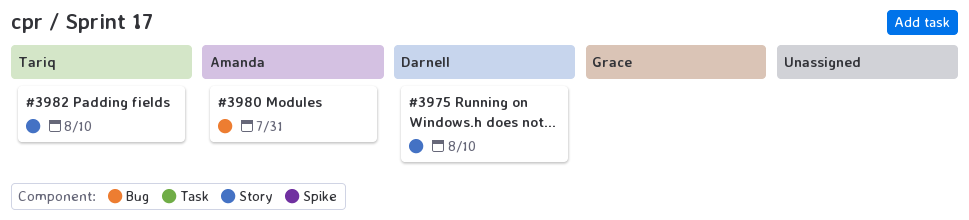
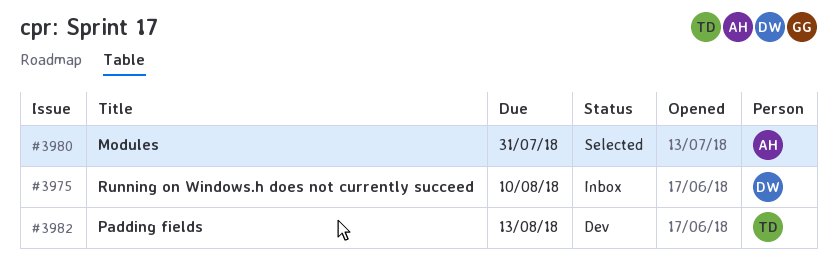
#3982, due: Aug 10 -> Aug 13

